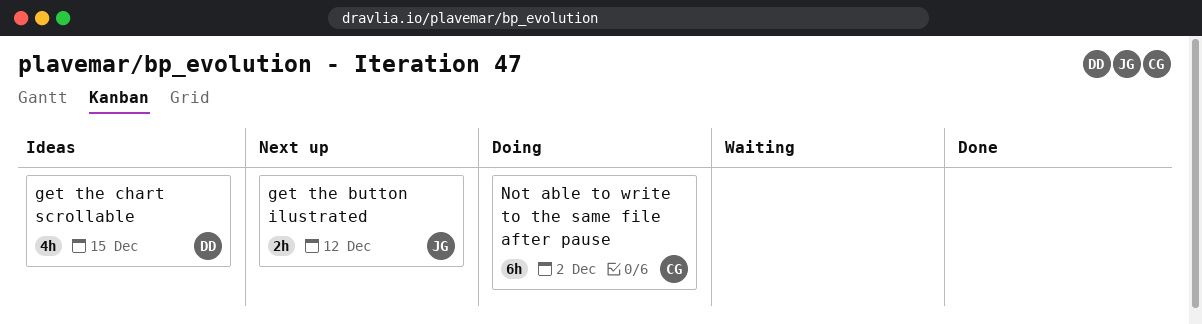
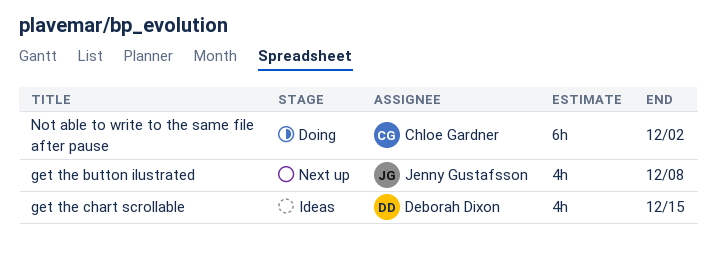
get the button ilustrated, estimate: 2h -> 4h
get the button ilustrated, due: Dec 12 -> Dec 8

